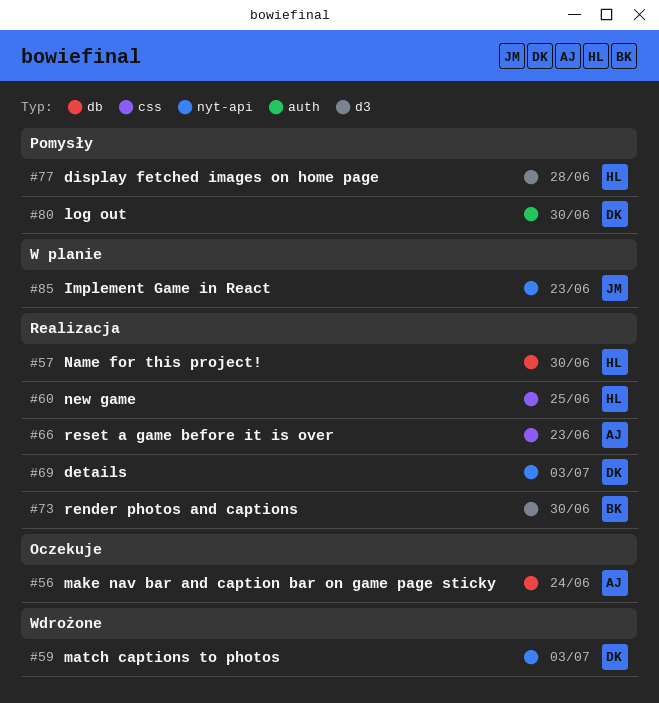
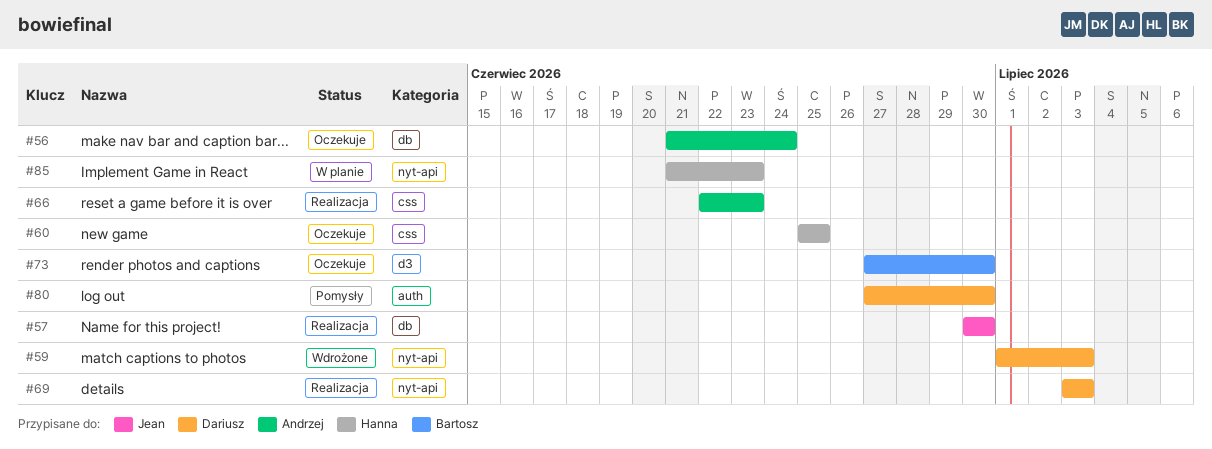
#57, owner: Hanna -> Jean
#60, status: Realizacja -> Oczekuje
#73, status: Realizacja -> Oczekuje
#77: present -> none
#85, owner: Jean -> Hanna

